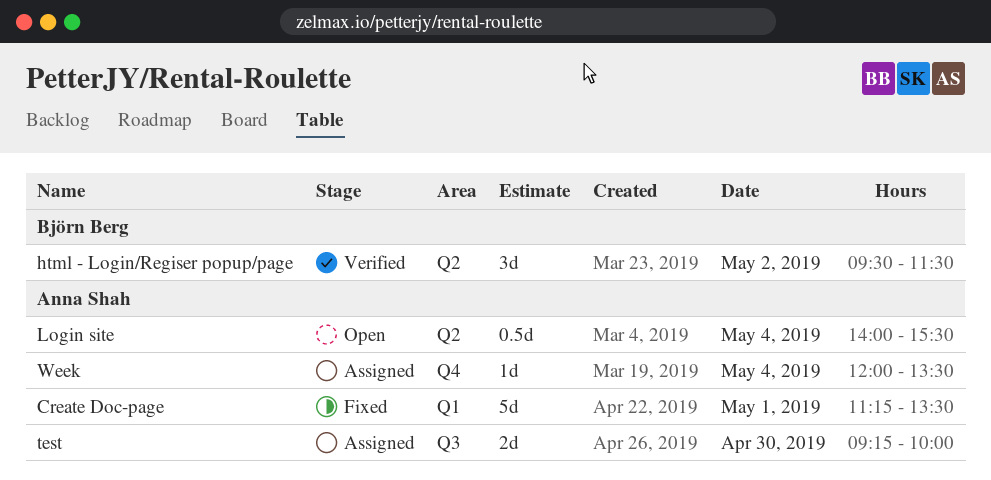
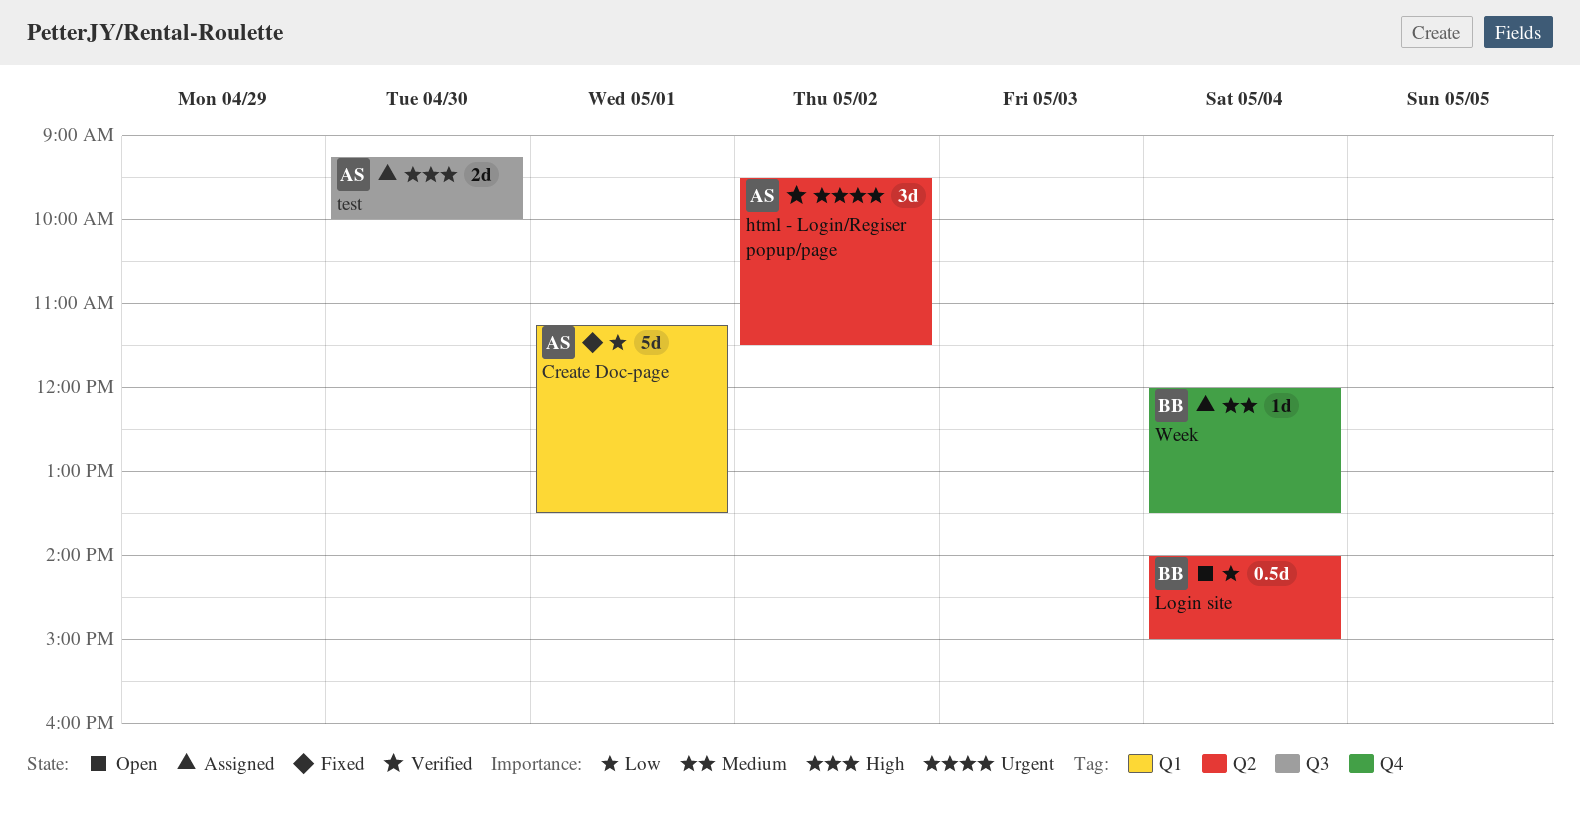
html - Login/Regiser popup/page, owner: Björn Berg -> Anna Shah
Login site, owner: Anna Shah -> Björn Berg
Login site, ends: 15:30 -> 15:00
Week, owner: Anna Shah -> Björn Berg

